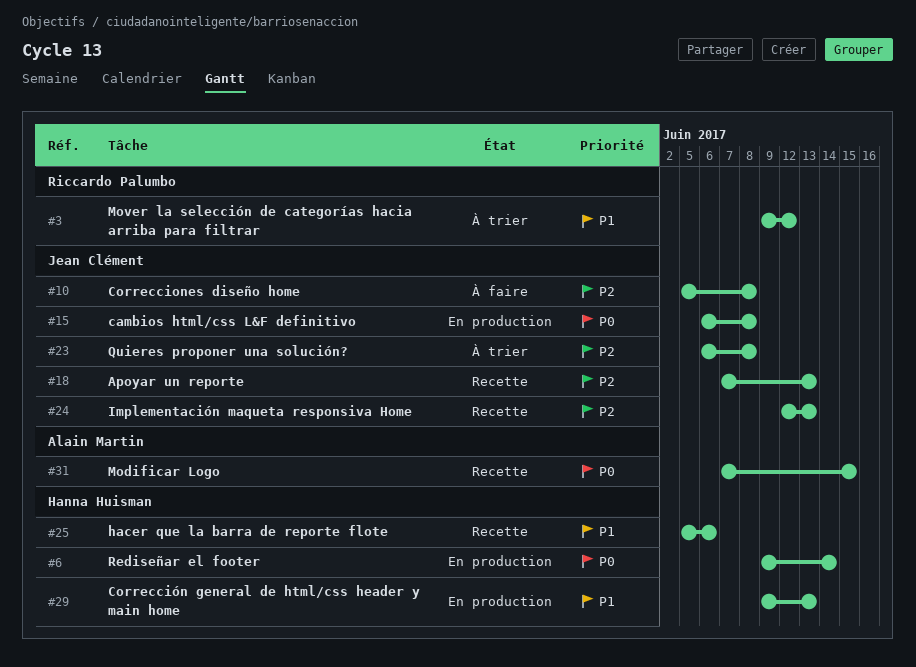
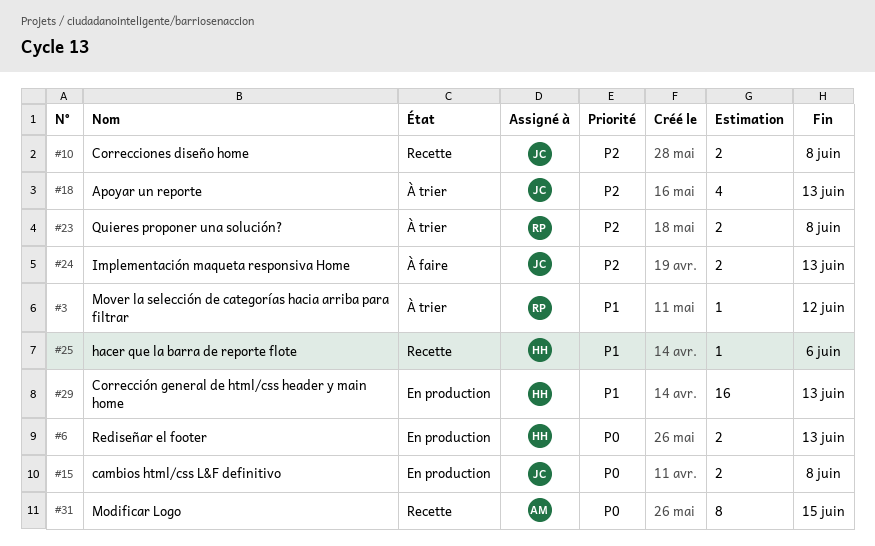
#6, due: Jun 14 -> Jun 13
#10, status: À faire -> Recette
#18, status: Recette -> À trier
#23, owner: Jean Clément -> Riccardo Palumbo
#24, status: Recette -> À faire

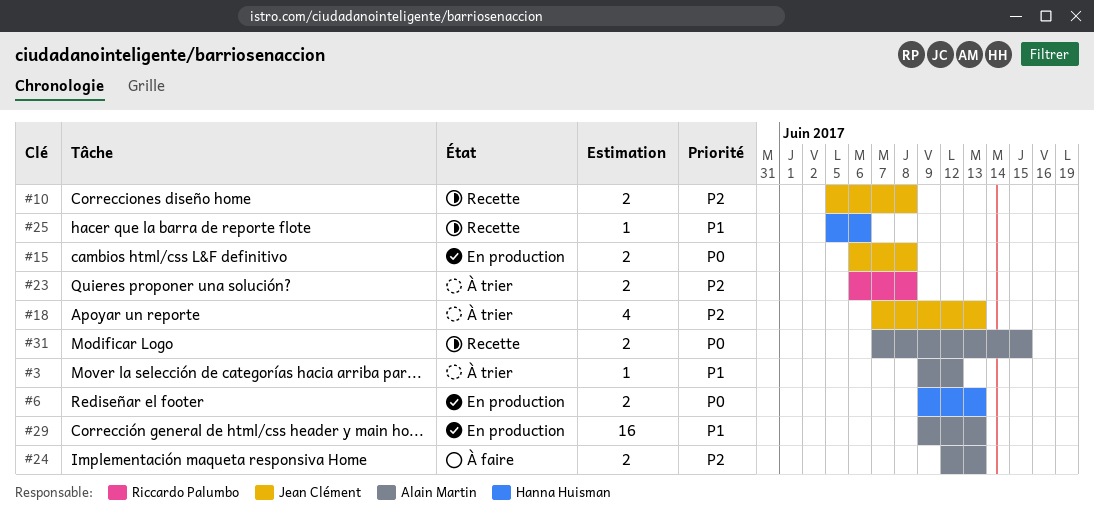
#3, owner: Riccardo Palumbo -> Alain Martin
#24, owner: Jean Clément -> Alain Martin
#29, owner: Hanna Huisman -> Alain Martin
#31, estimate: 8 -> 2

